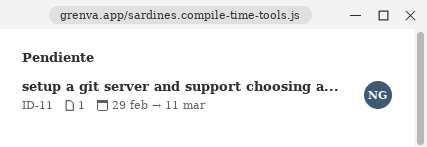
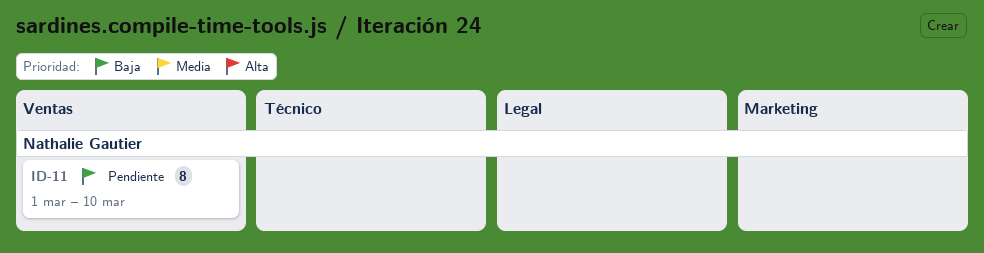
ID-11, start: Feb 29 -> Mar 1
ID-11, due: Mar 11 -> Mar 10

